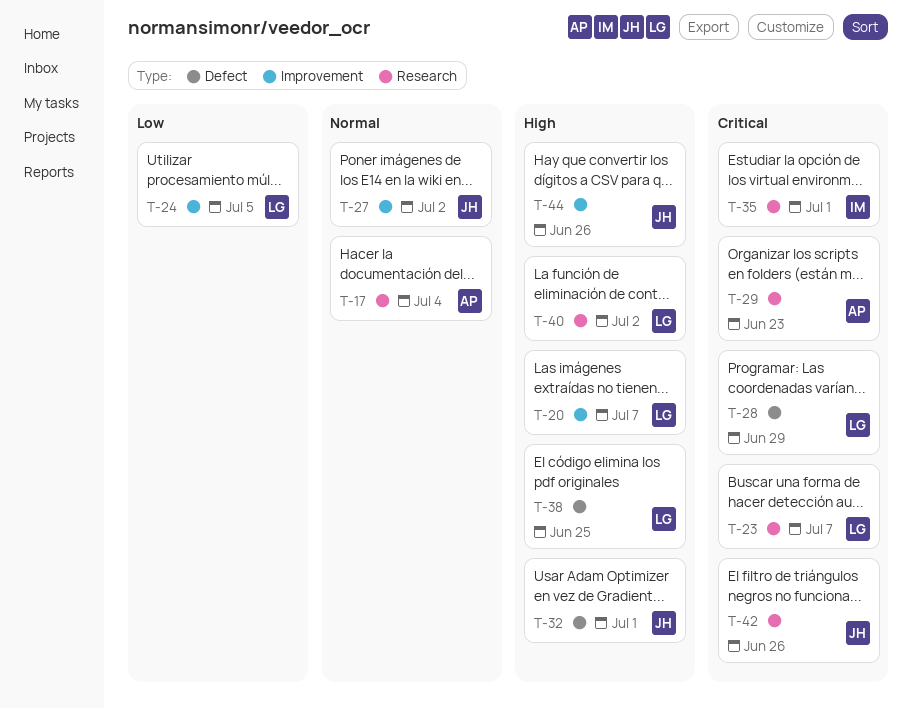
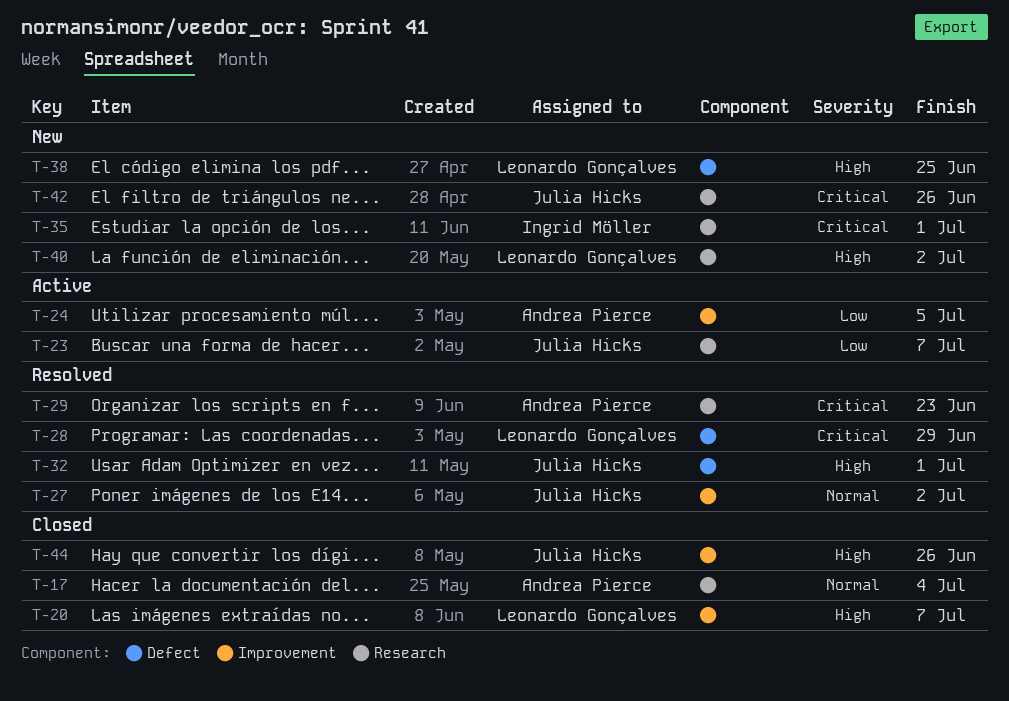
T-23, owner: Leonardo Gonçalves -> Julia Hicks
T-23, priority: Critical -> Low
T-24, owner: Leonardo Gonçalves -> Andrea Pierce

